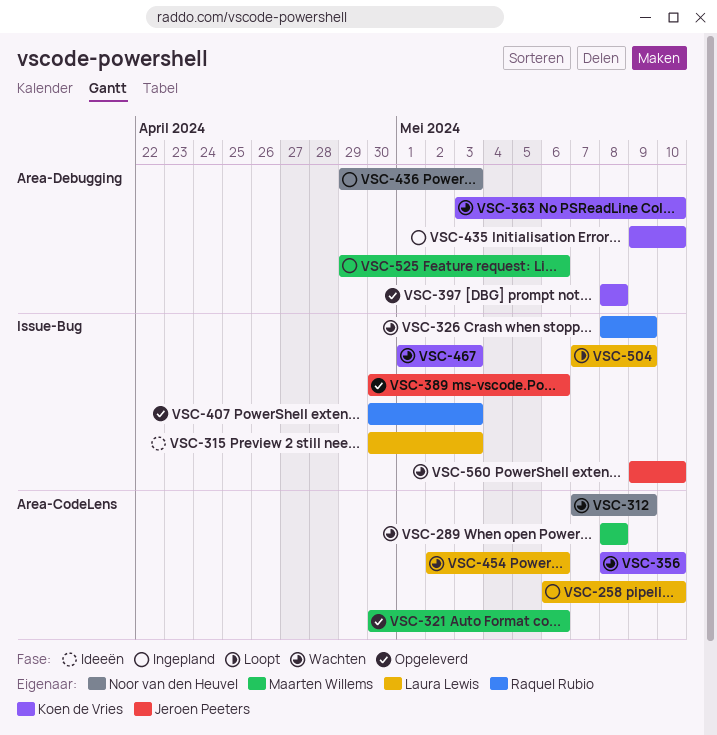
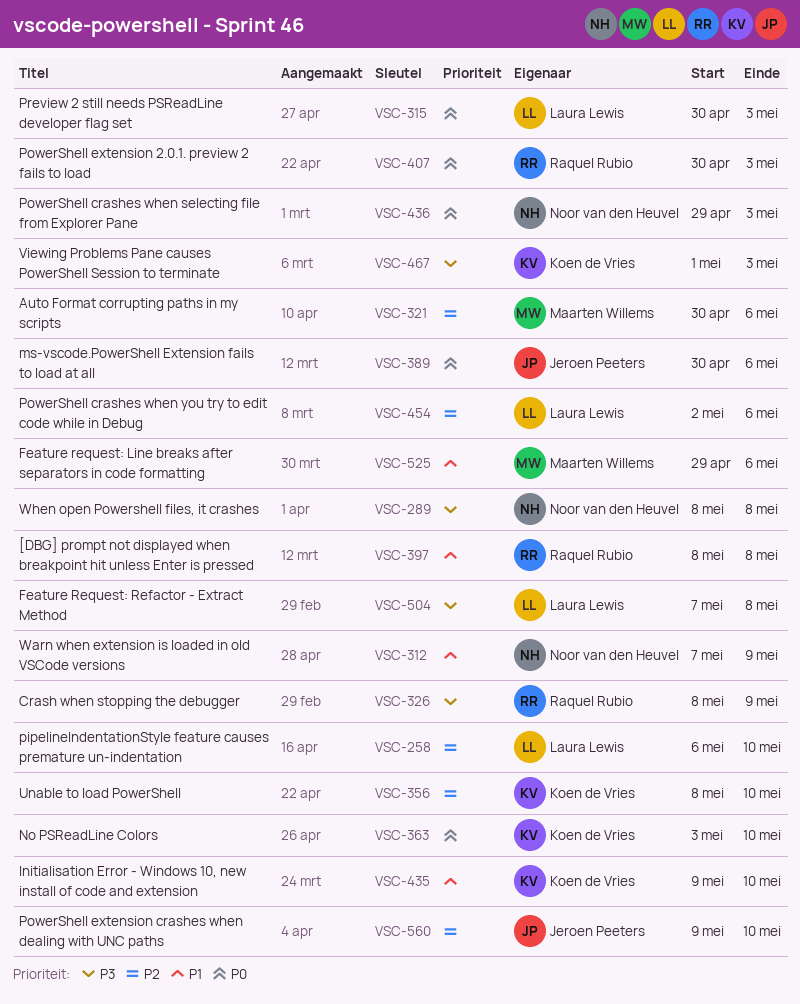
VSC-289, owner: Maarten Willems -> Noor van den Heuvel
VSC-397, owner: Koen de Vries -> Raquel Rubio
VSC-504, due: May 9 -> May 8

